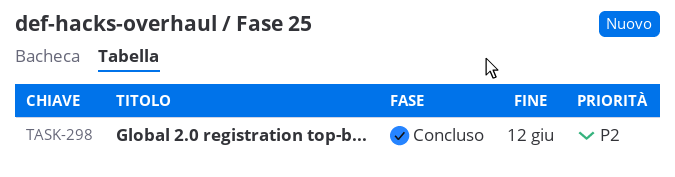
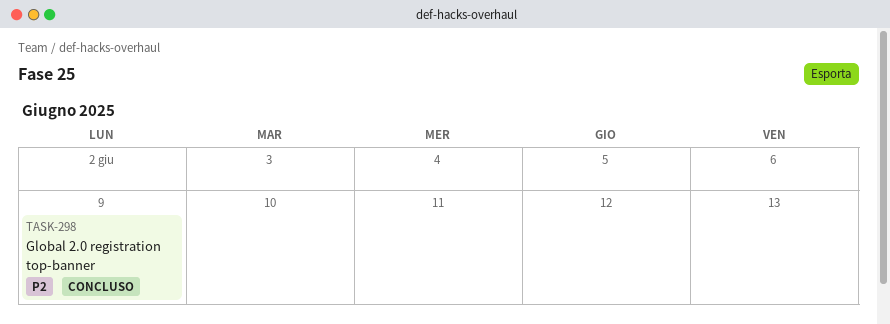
TASK-298, due: Jun 12 -> Jun 9

